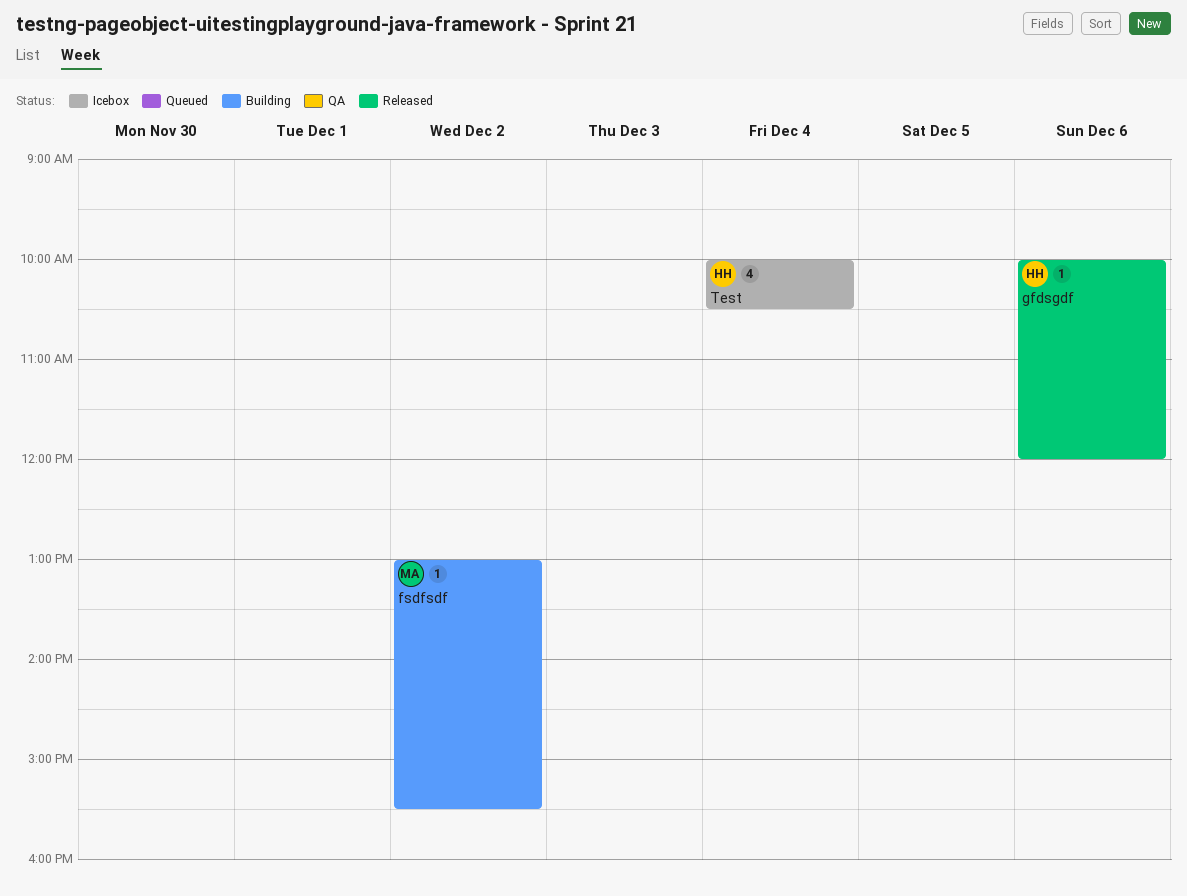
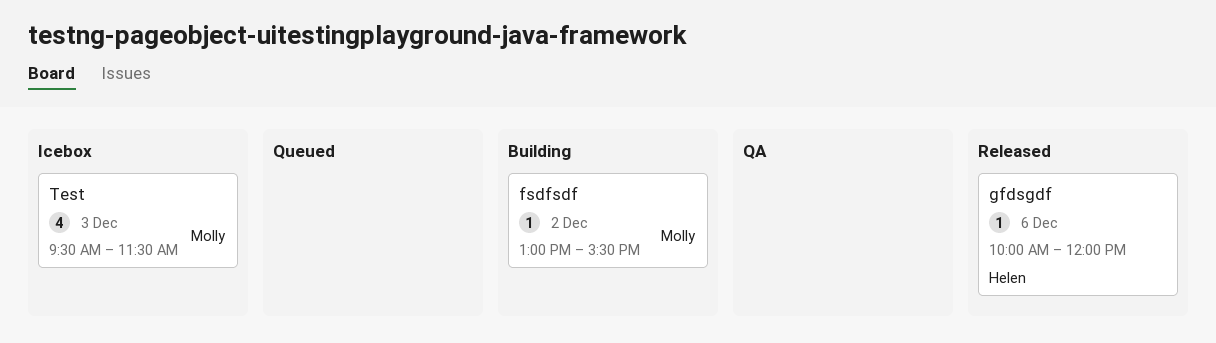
Test, owner: Helen -> Molly
Test, day: Dec 4 -> Dec 3
Test, begins: 10:00 -> 09:30
Test, ends: 10:30 -> 11:30

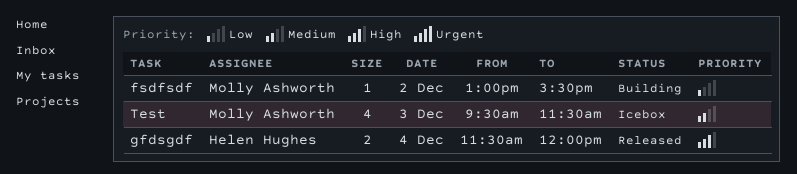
gfdsgdf, estimate: 1 -> 2
gfdsgdf, day: Dec 6 -> Dec 4
gfdsgdf, begins: 10:00 -> 11:30

